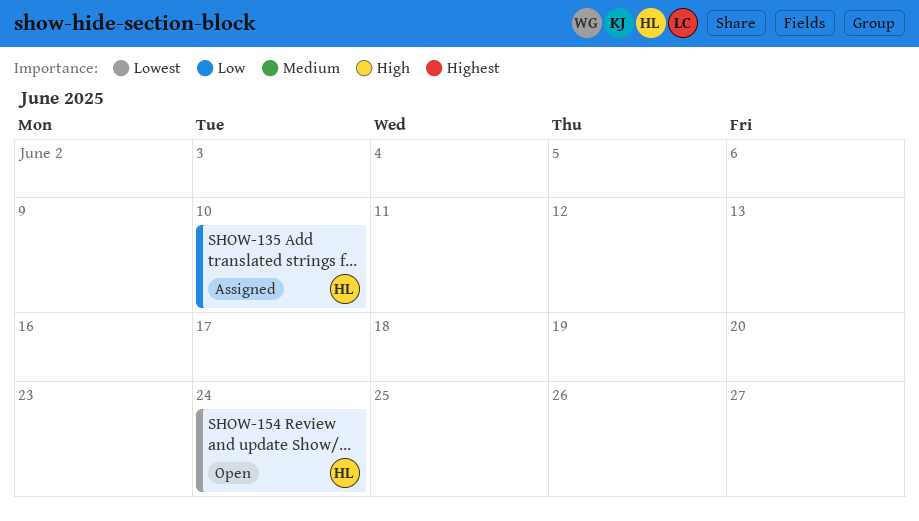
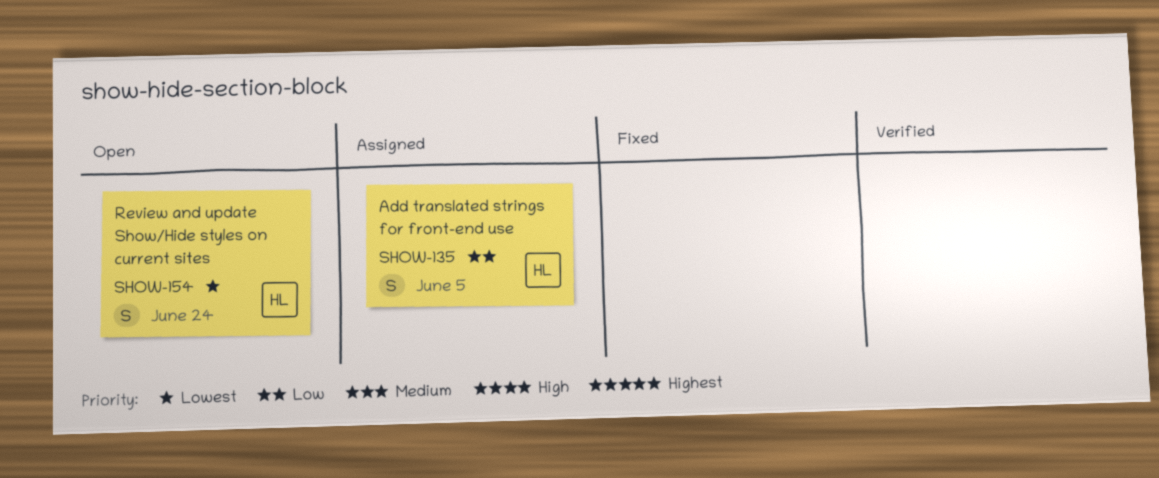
SHOW-135, due: Jun 10 -> Jun 5

